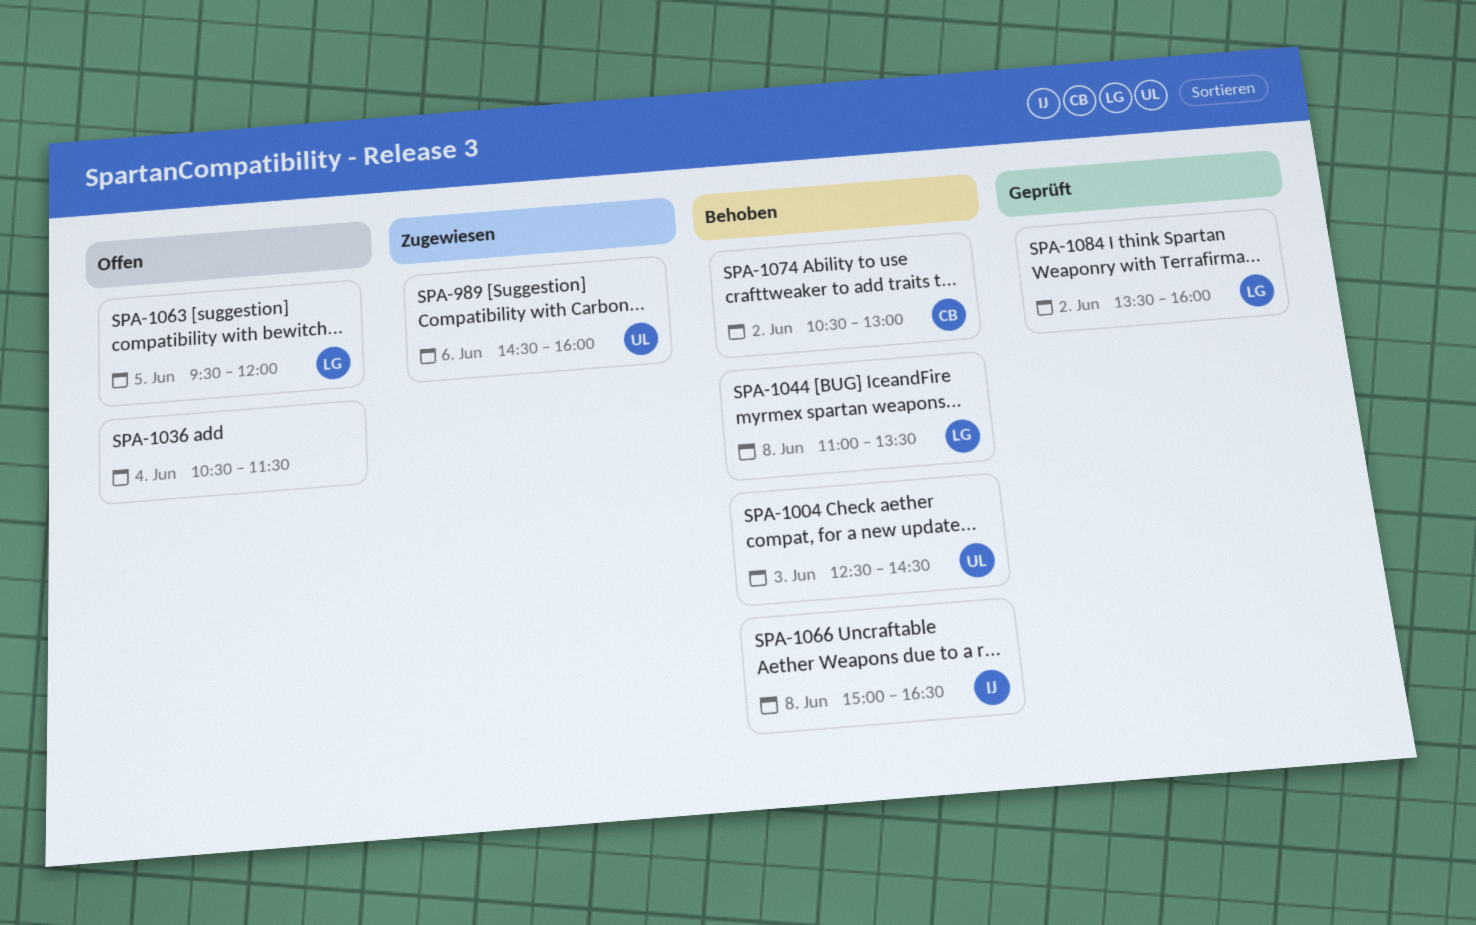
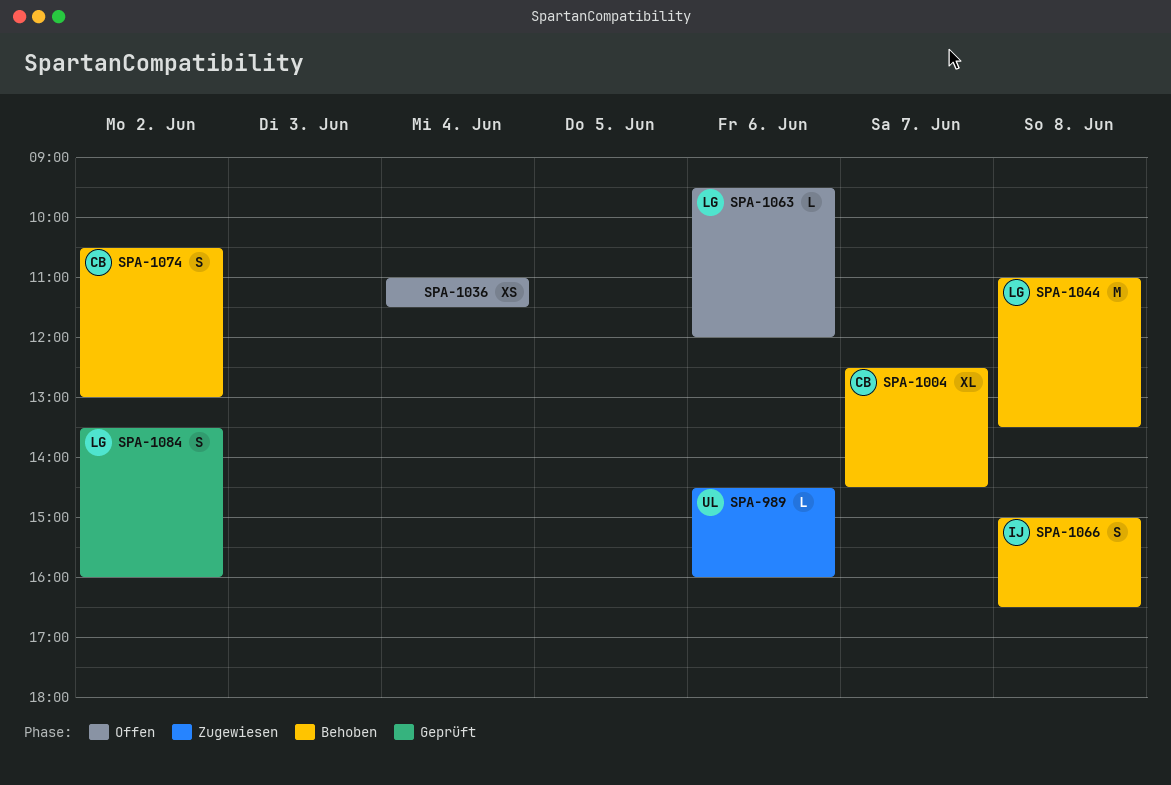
SPA-1004, owner: UL -> CB
SPA-1004, day: Jun 3 -> Jun 7
SPA-1036, begins: 10:30 -> 11:00
SPA-1063, day: Jun 5 -> Jun 6

